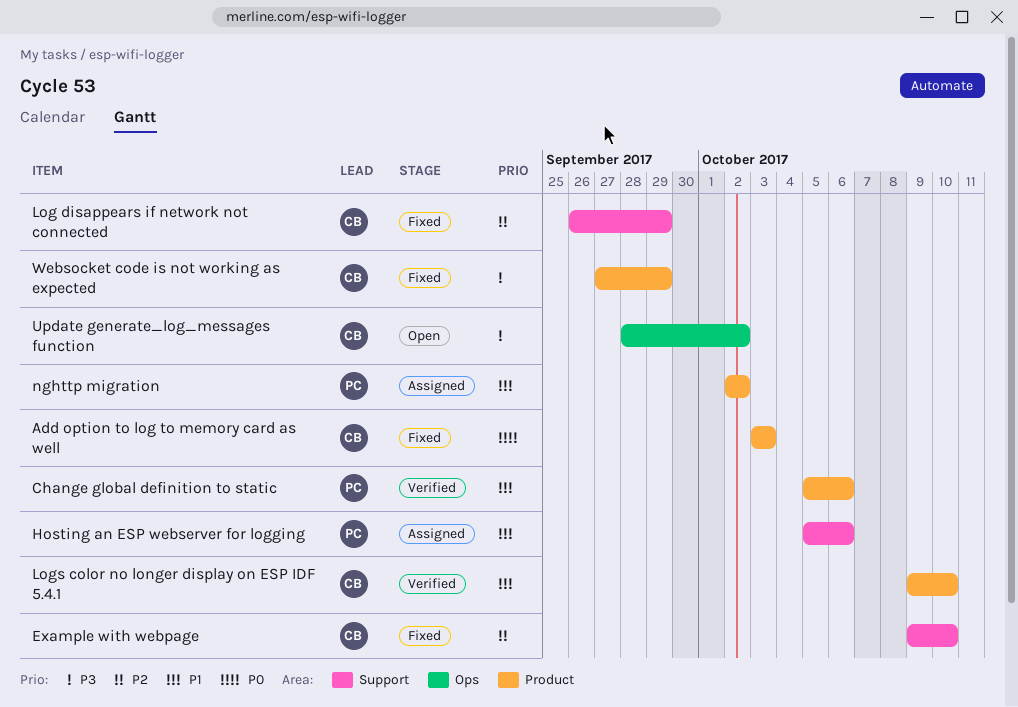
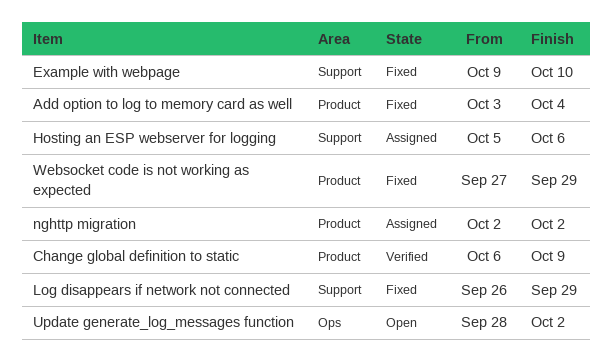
Add option to log to memory card as well, due: Oct 3 -> Oct 4
Change global definition to static, start: Oct 5 -> Oct 6
Change global definition to static, due: Oct 6 -> Oct 9
Logs color no longer display on ESP IDF 5.4.1: present -> none

